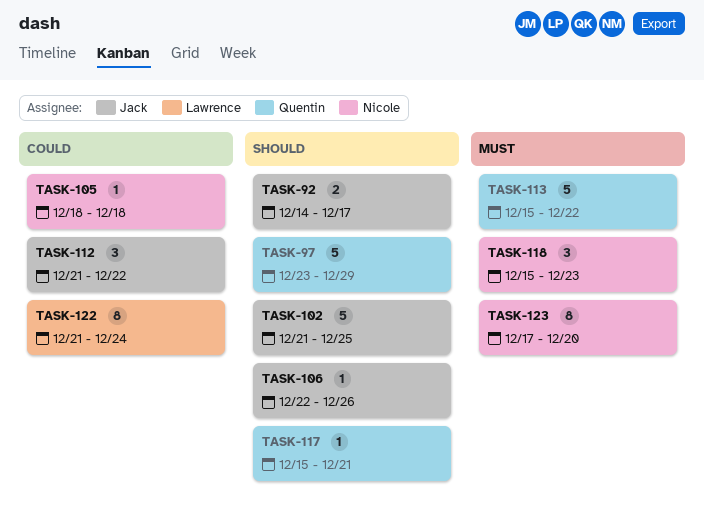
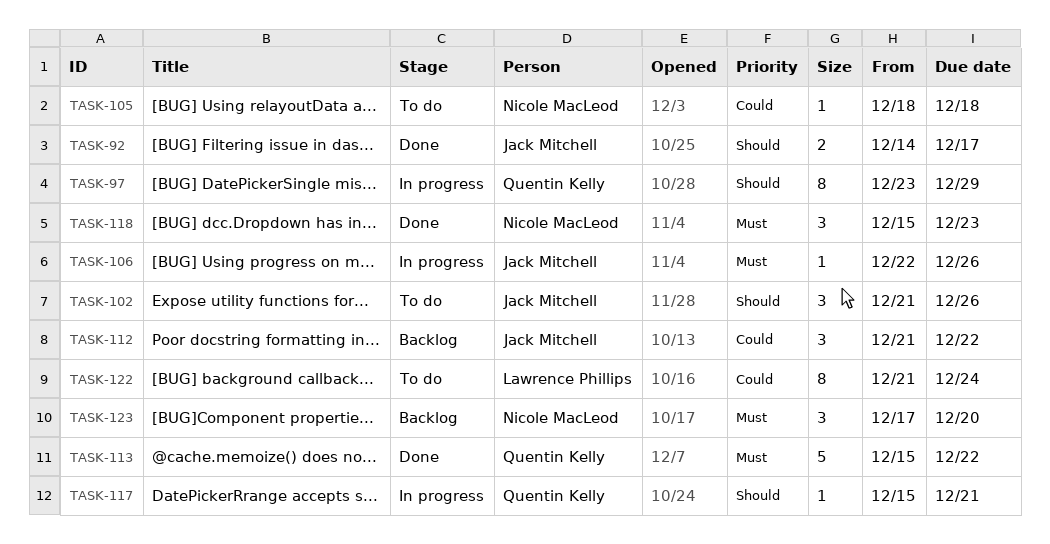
TASK-97, estimate: 5 -> 8
TASK-102, estimate: 5 -> 3
TASK-102, due: Dec 25 -> Dec 26
TASK-106, priority: Should -> Must
TASK-123, estimate: 8 -> 3

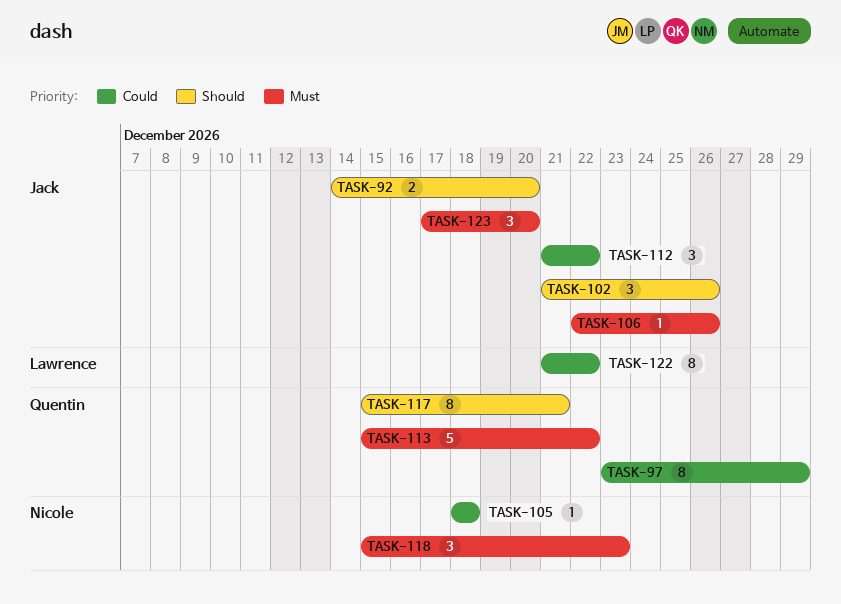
TASK-92, due: Dec 17 -> Dec 20
TASK-97, priority: Should -> Could
TASK-117, estimate: 1 -> 8
TASK-122, due: Dec 24 -> Dec 22
TASK-123, owner: Nicole MacLeod -> Jack Mitchell

